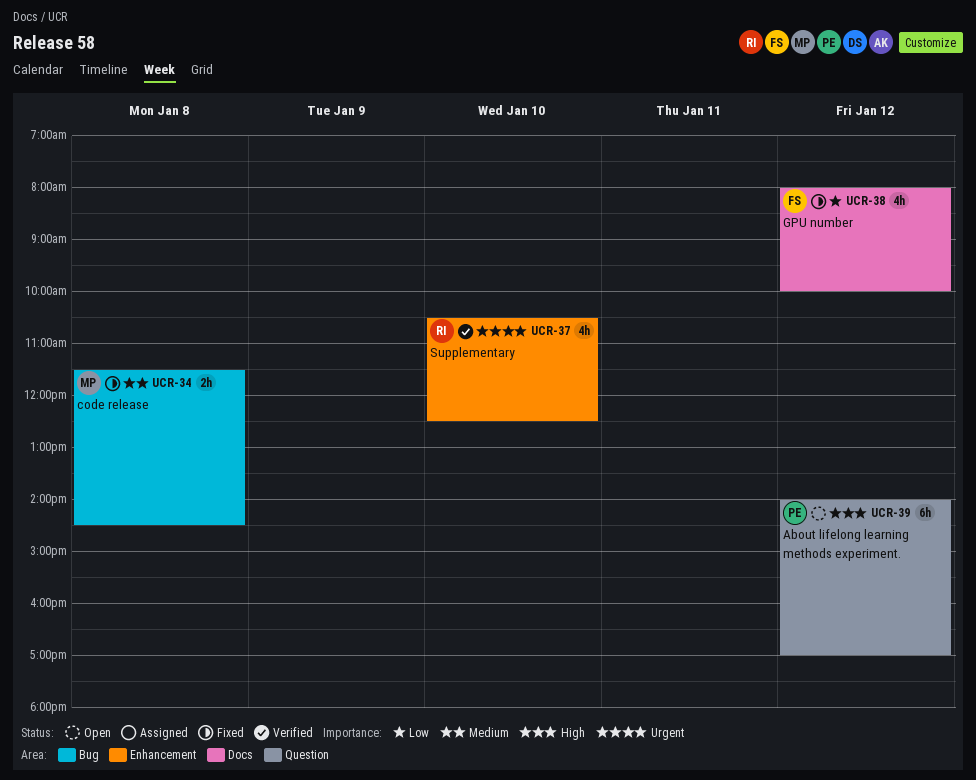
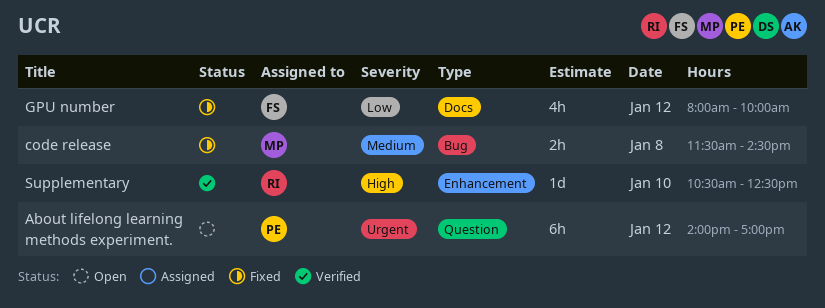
About lifelong learning methods experiment., priority: High -> Urgent
Supplementary, priority: Urgent -> High
Supplementary, estimate: 4h -> 1d

